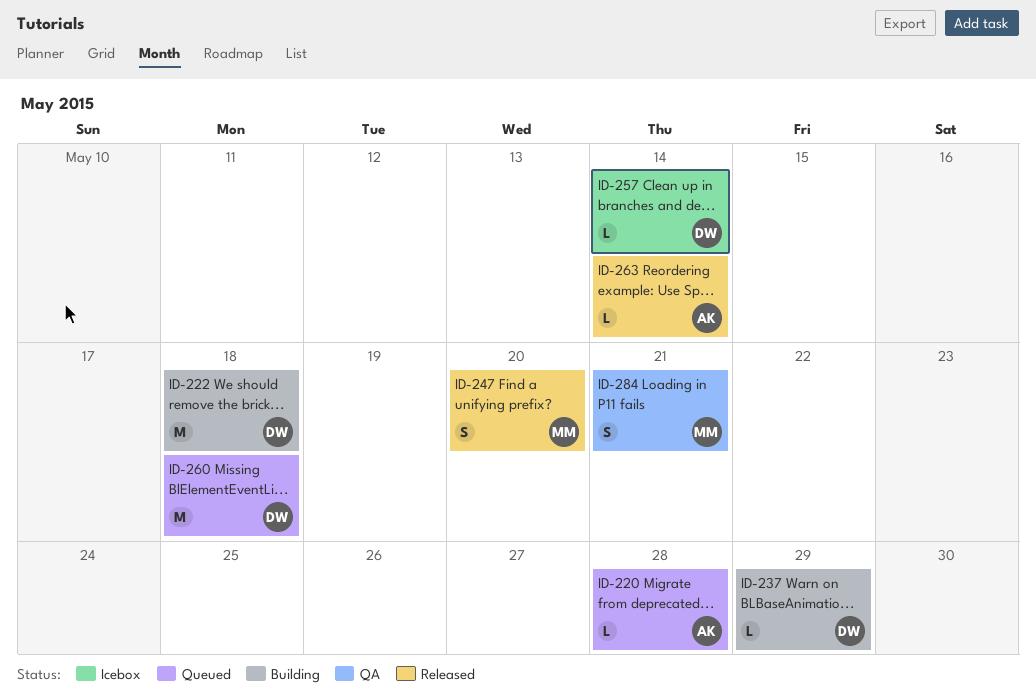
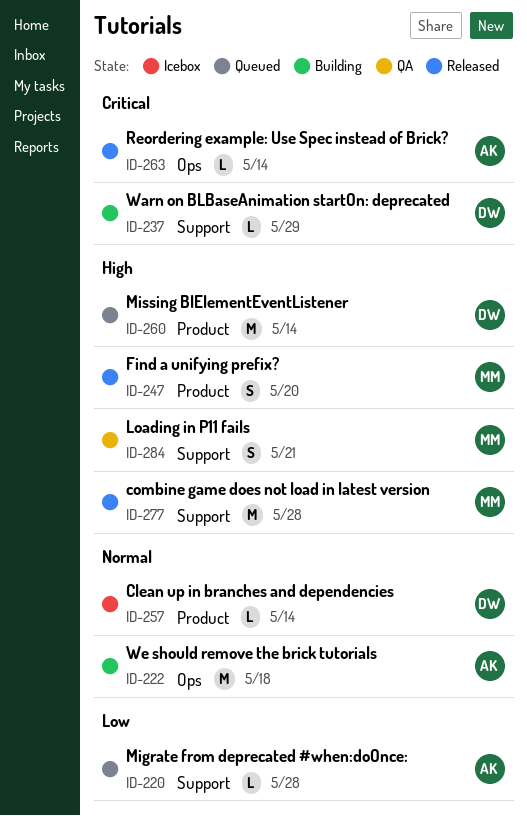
ID-222, owner: DW -> AK
ID-260, due: May 18 -> May 14
ID-277: none -> present

